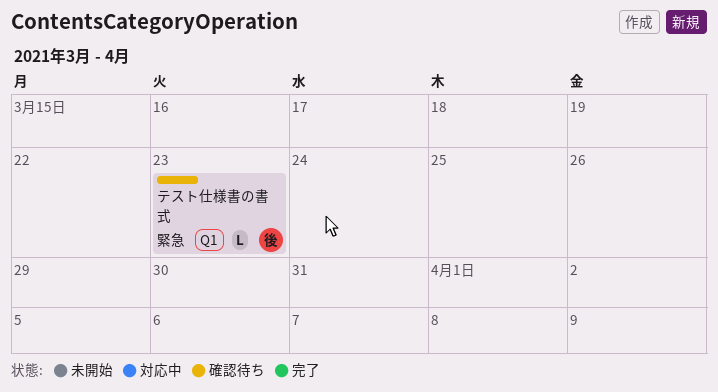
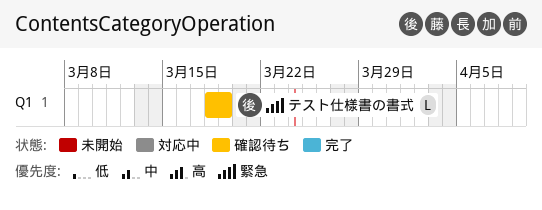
テスト仕様書の書式, due: Mar 23 -> Mar 19

